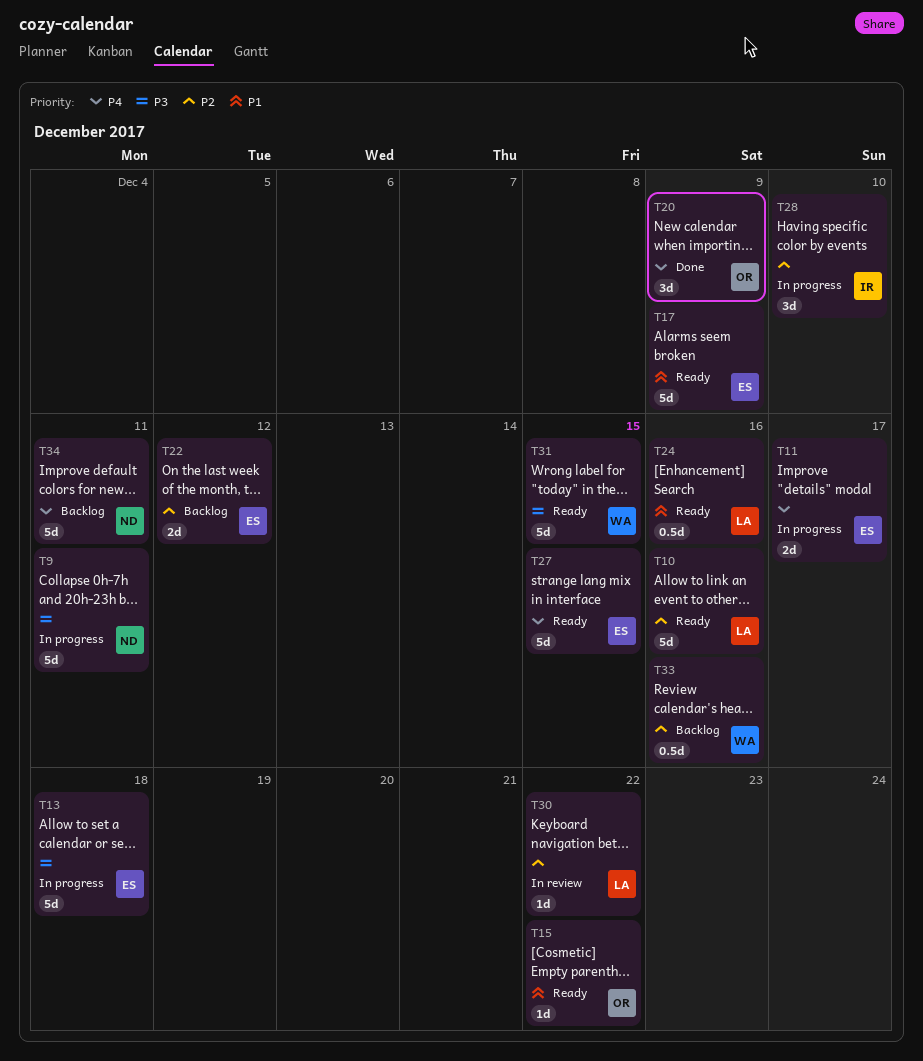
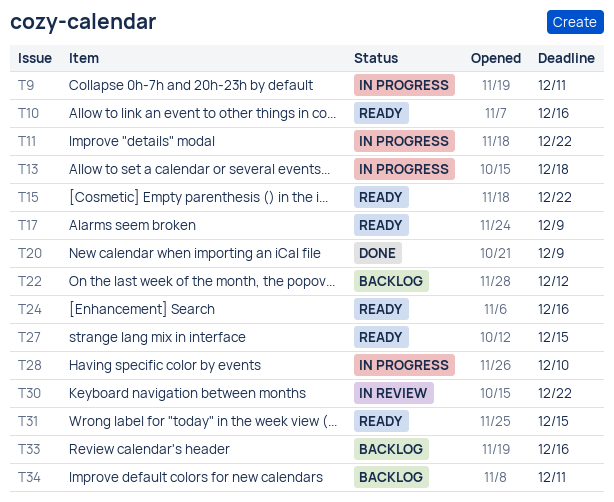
T11, due: Dec 17 -> Dec 22

